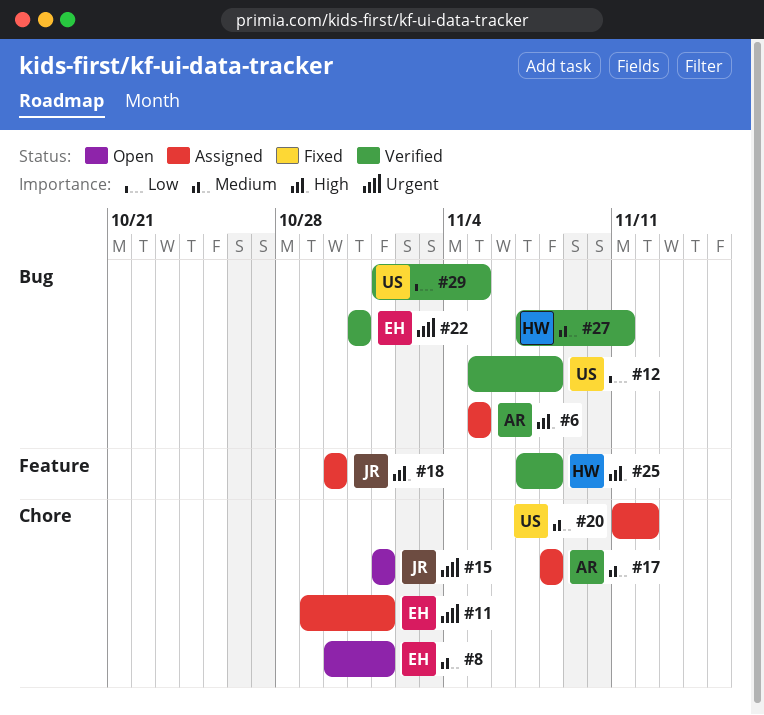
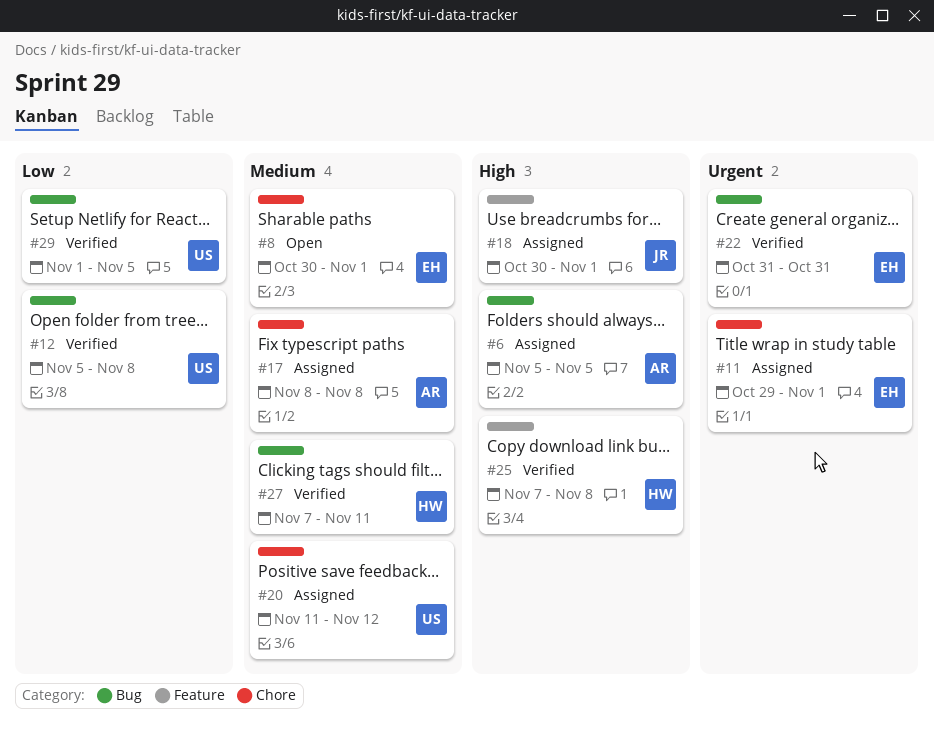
#15: present -> none
#18, due: Oct 30 -> Nov 1

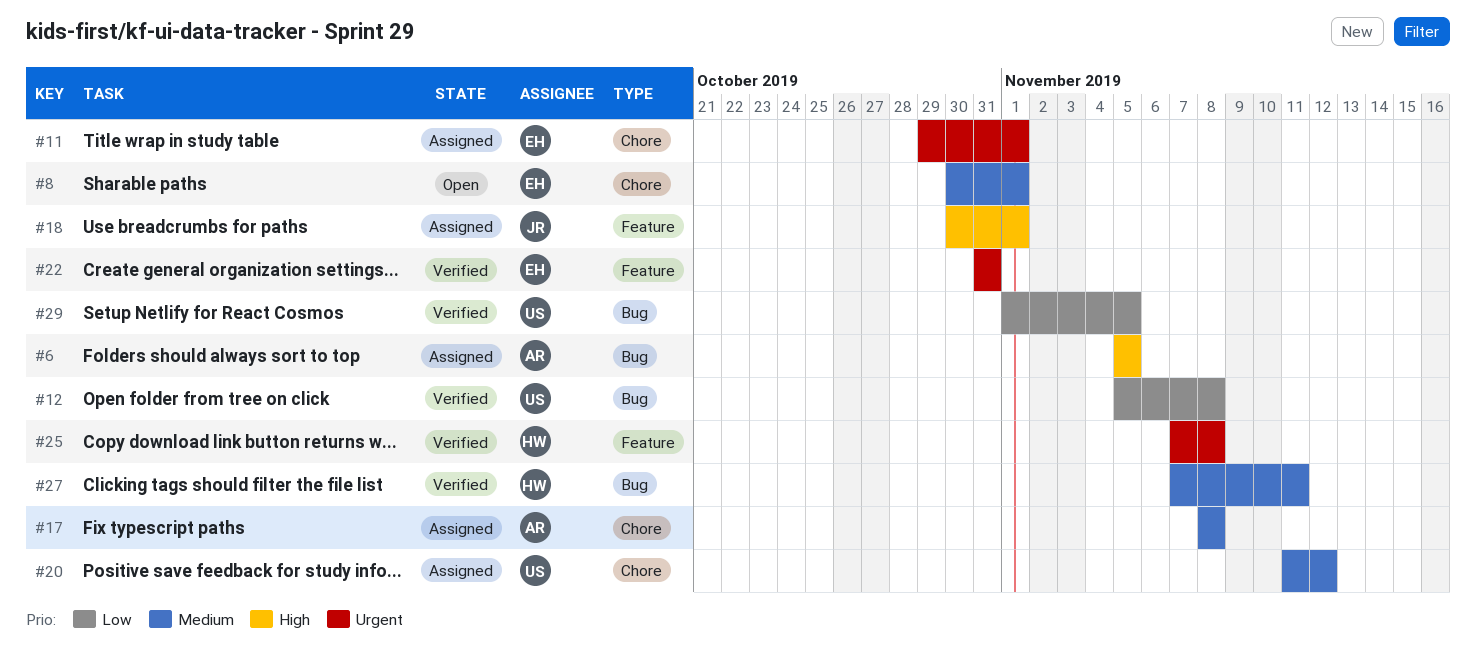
#22, label: Bug -> Feature
#25, priority: High -> Urgent

